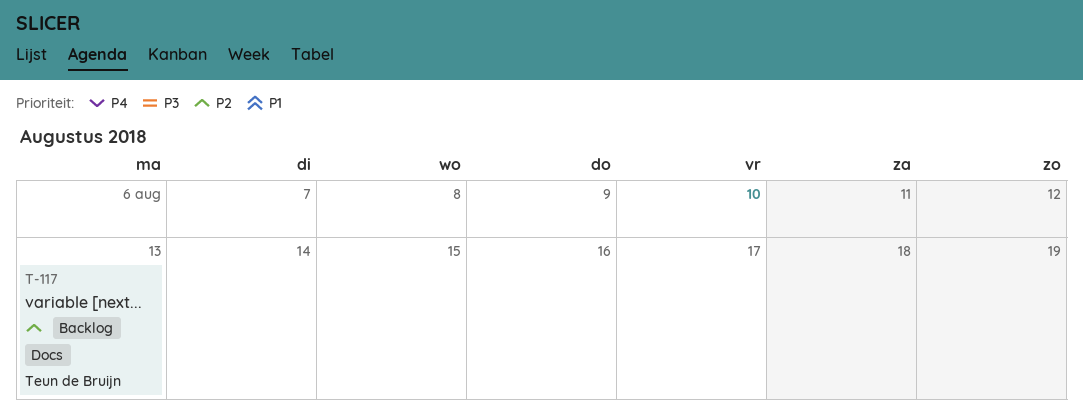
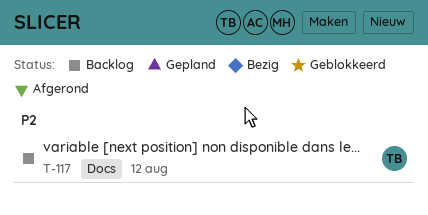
T-117, due: Aug 13 -> Aug 12

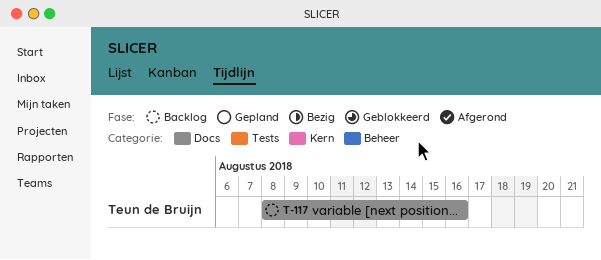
T-117, due: Aug 12 -> Aug 16

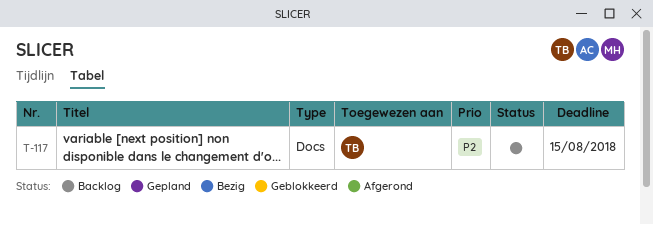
T-117, due: Aug 16 -> Aug 15

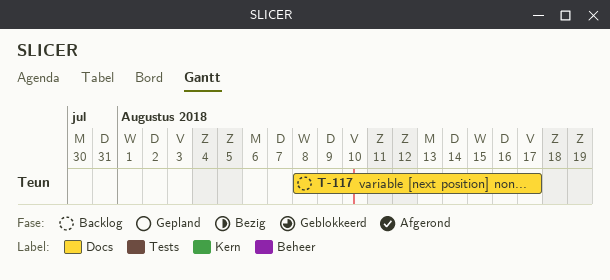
T-117, due: Aug 15 -> Aug 17

